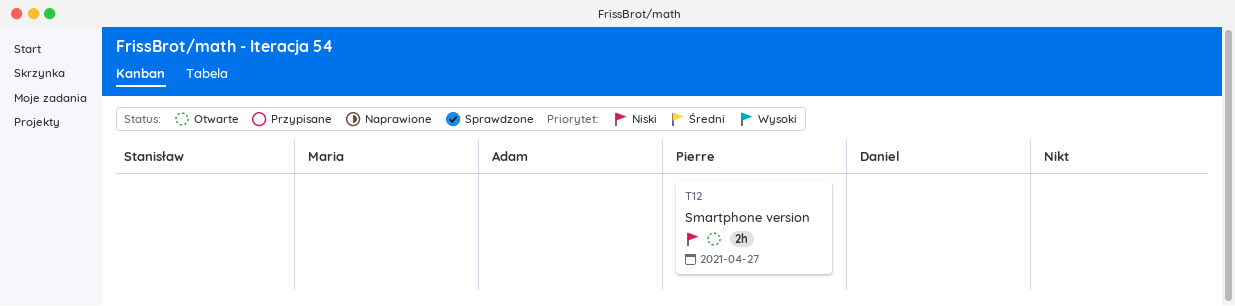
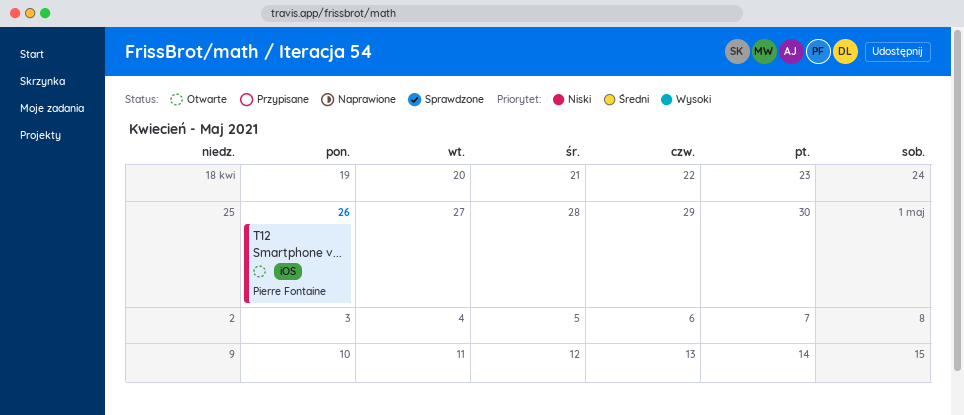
T12, due: Apr 27 -> Apr 26

